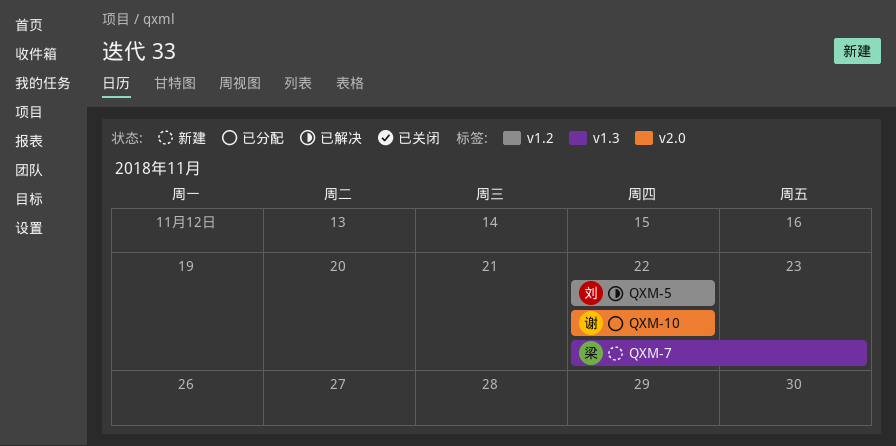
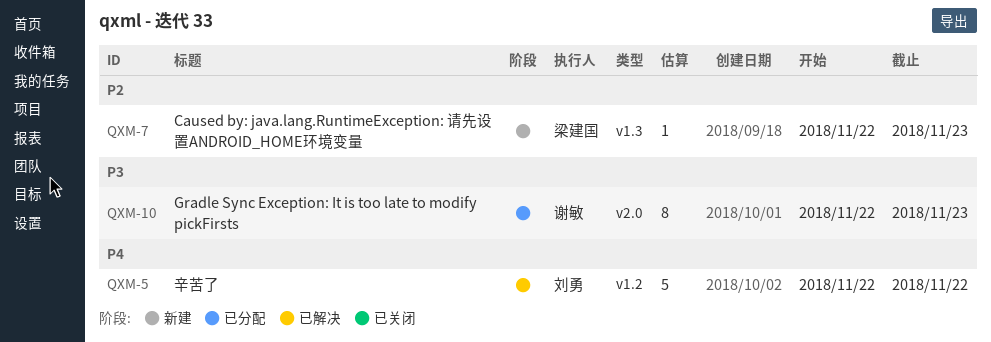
QXM-10, due: Nov 22 -> Nov 23

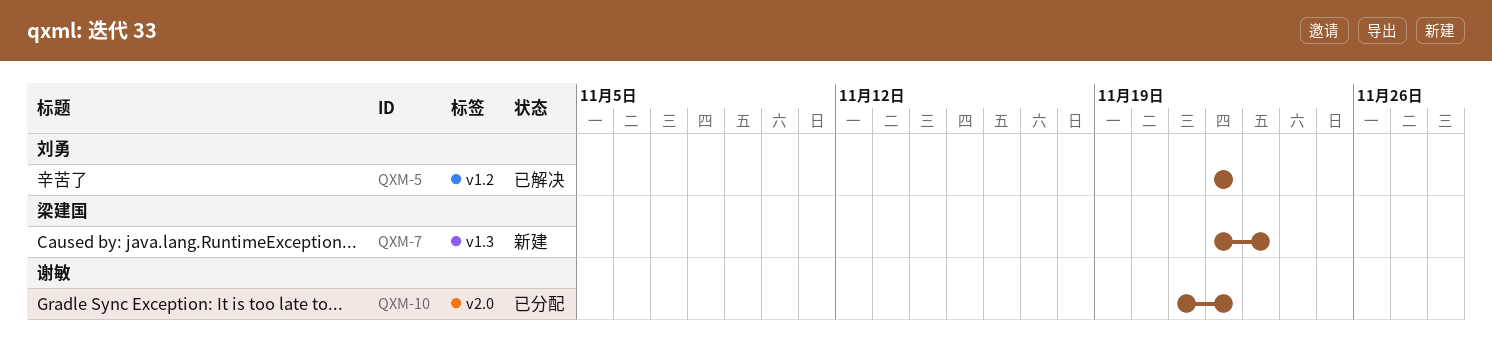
QXM-10, start: Nov 22 -> Nov 21
QXM-10, due: Nov 23 -> Nov 22

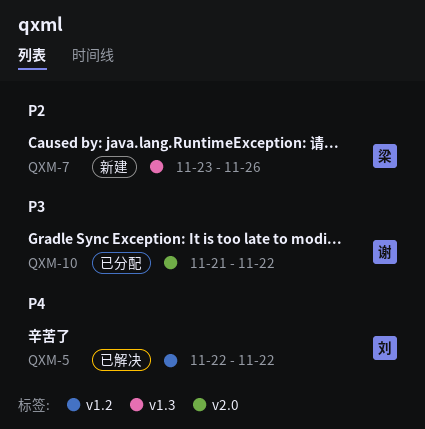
QXM-7, start: Nov 22 -> Nov 23
QXM-7, due: Nov 23 -> Nov 26

